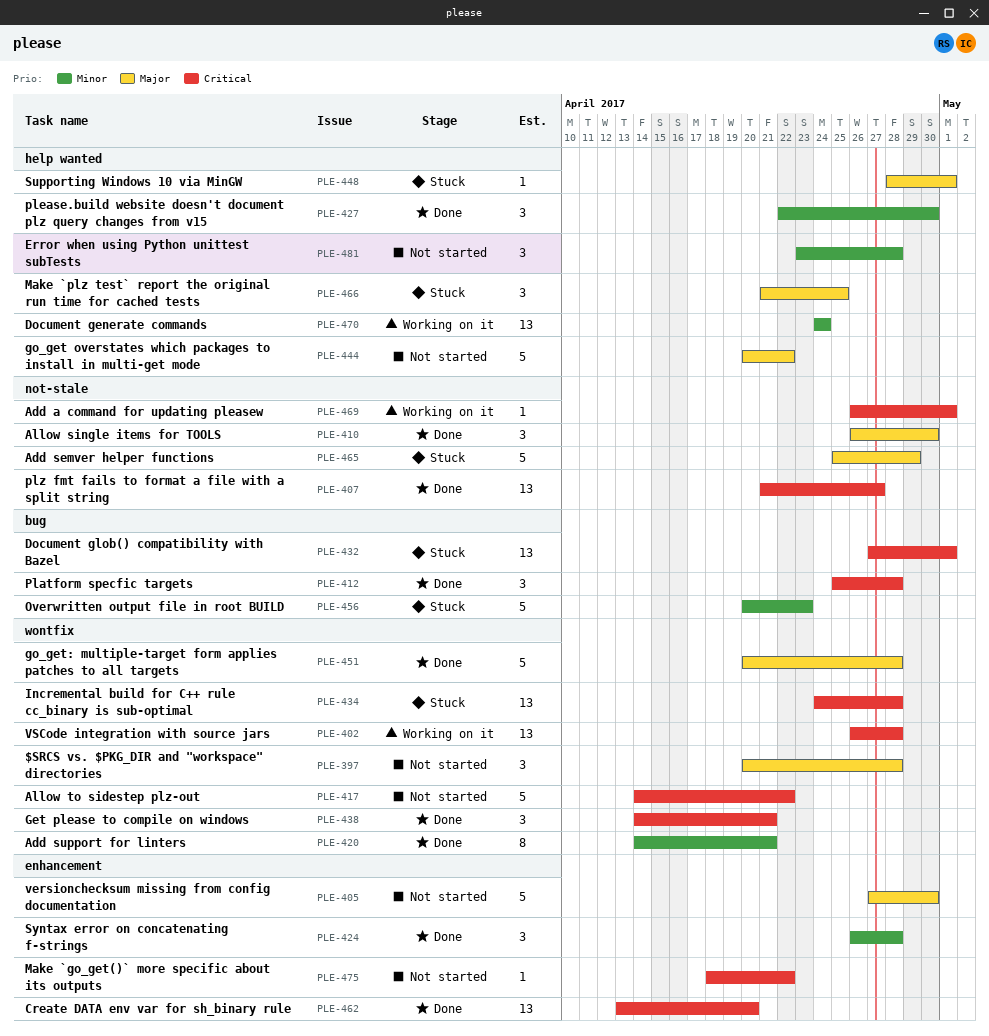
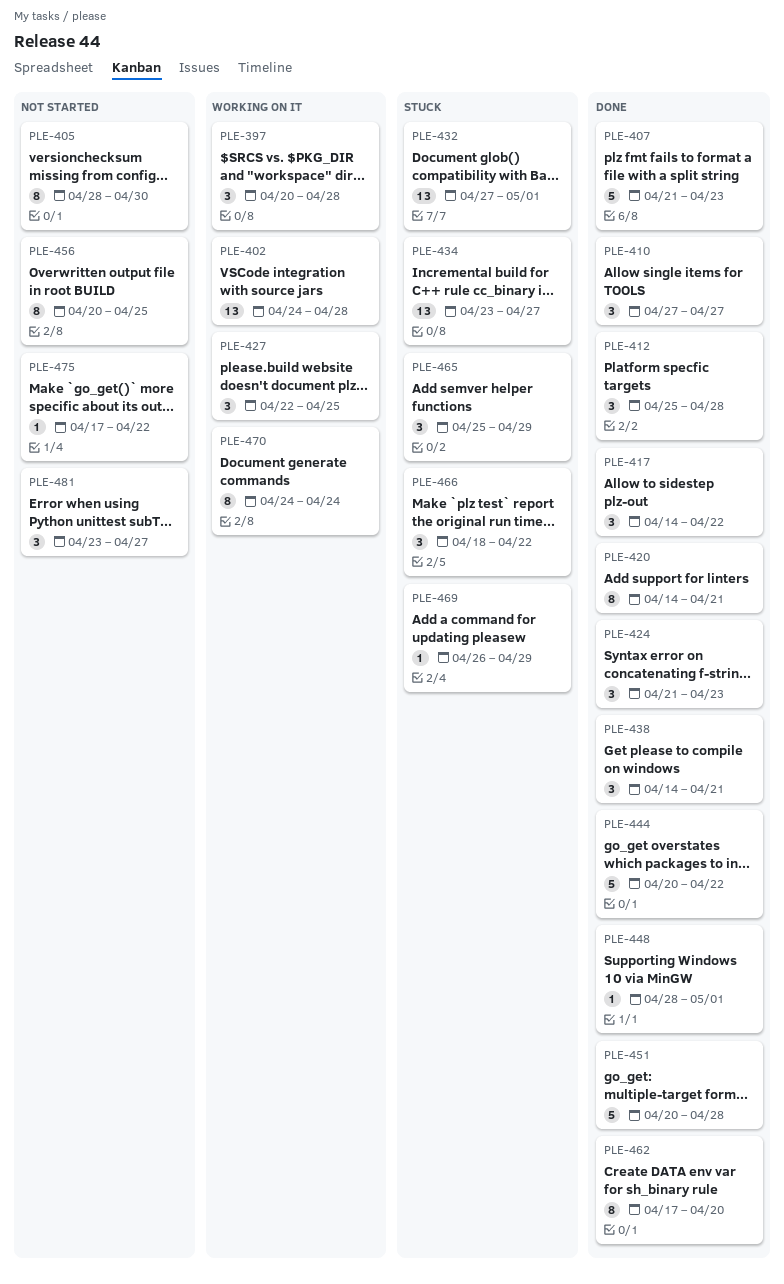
PLE-397, status: Not started -> Working on it
PLE-402, start: Apr 26 -> Apr 24
PLE-405, estimate: 5 -> 8
PLE-405, start: Apr 27 -> Apr 28
PLE-407, estimate: 13 -> 5
PLE-407, due: Apr 27 -> Apr 23
PLE-410, start: Apr 26 -> Apr 27
PLE-410, due: Apr 30 -> Apr 27
PLE-417, status: Not started -> Done
PLE-417, estimate: 5 -> 3
PLE-424, start: Apr 26 -> Apr 21
PLE-424, due: Apr 28 -> Apr 23
PLE-427, status: Done -> Working on it
PLE-427, due: Apr 30 -> Apr 25
PLE-434, start: Apr 24 -> Apr 23
PLE-434, due: Apr 28 -> Apr 27
PLE-444, status: Not started -> Done
PLE-448, status: Stuck -> Done
PLE-456, status: Stuck -> Not started
PLE-456, estimate: 5 -> 8
PLE-456, due: Apr 23 -> Apr 25
PLE-462, estimate: 13 -> 8
PLE-462, start: Apr 13 -> Apr 17
PLE-465, estimate: 5 -> 3
PLE-466, start: Apr 21 -> Apr 18
PLE-466, due: Apr 25 -> Apr 22
PLE-469, status: Working on it -> Stuck
PLE-469, due: May 1 -> Apr 29
PLE-470, estimate: 13 -> 8
PLE-475, start: Apr 18 -> Apr 17
PLE-481, due: Apr 28 -> Apr 27

